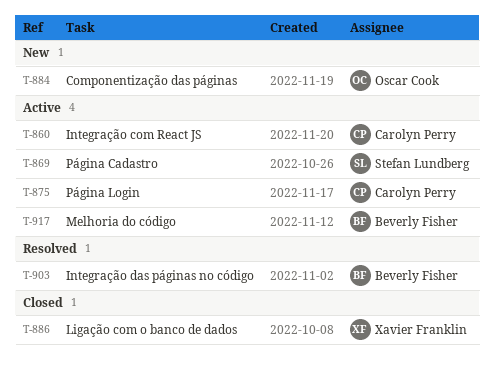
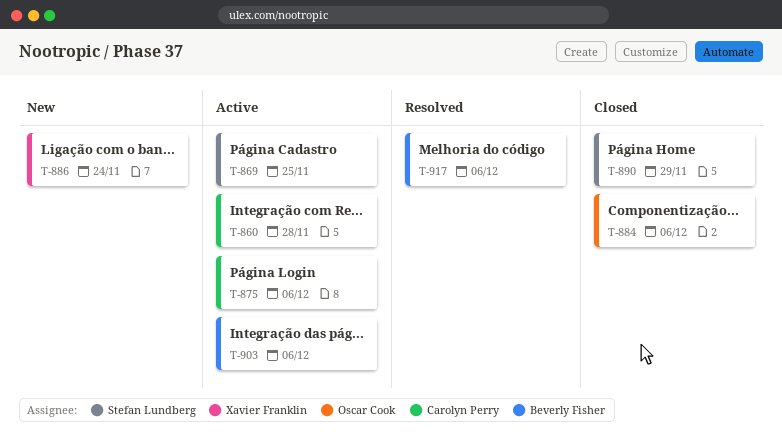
T-884, status: New -> Closed
T-886, status: Closed -> New
T-890: none -> present
T-903, status: Resolved -> Active
T-917, status: Active -> Resolved

